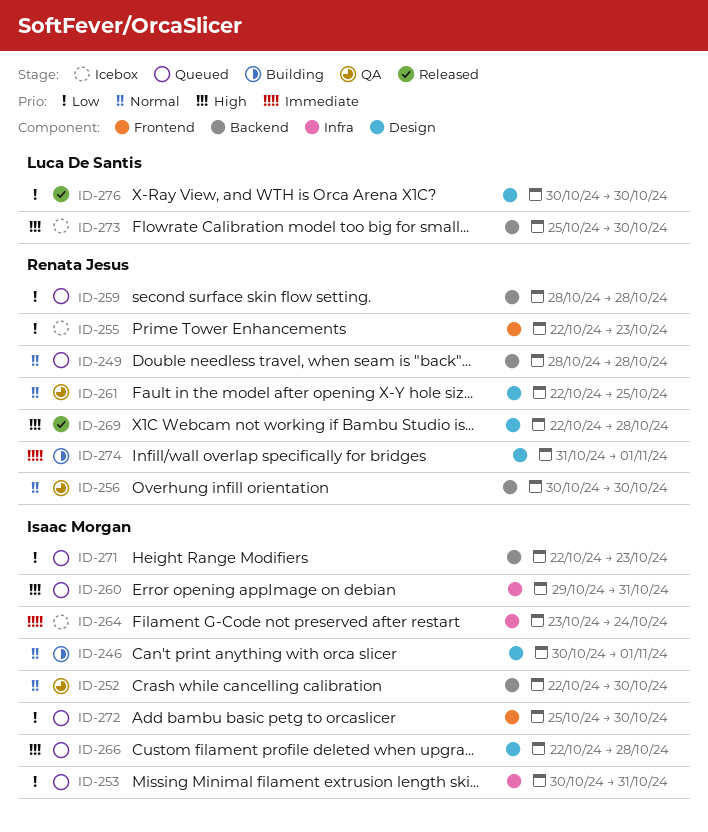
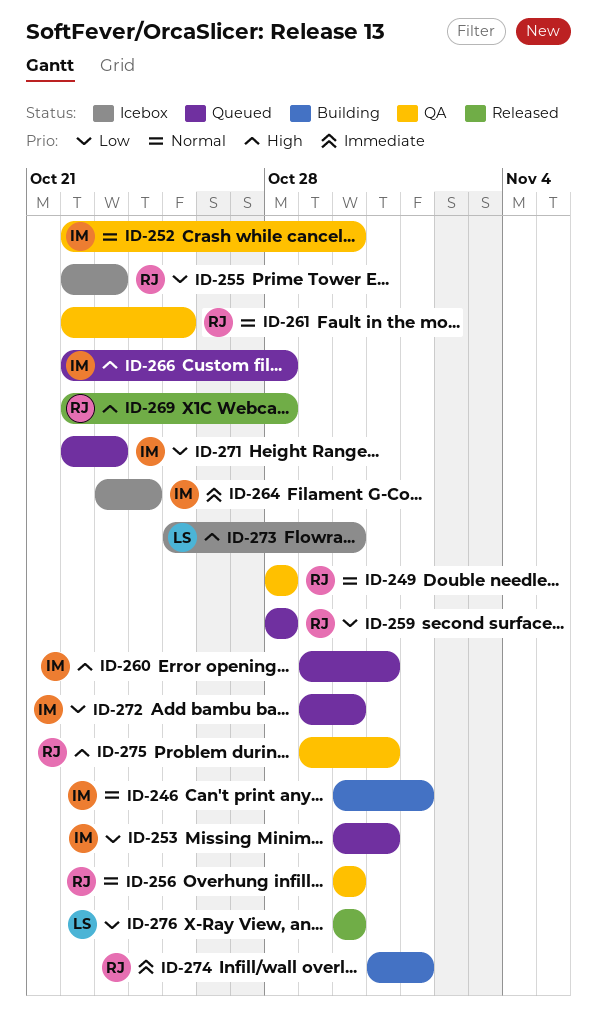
ID-249, status: Queued -> QA
ID-272, start: Oct 25 -> Oct 29
ID-275: none -> present

